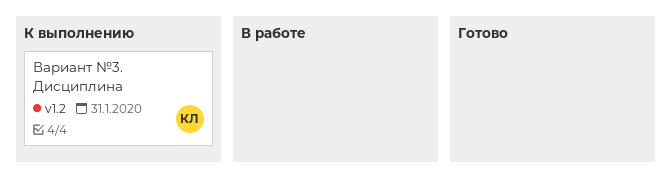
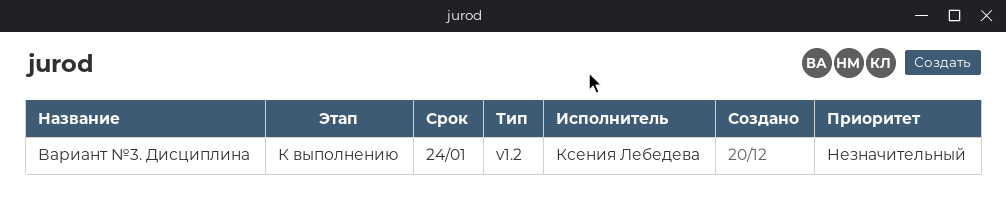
Вариант №3. Дисциплина, due: Jan 31 -> Jan 24

